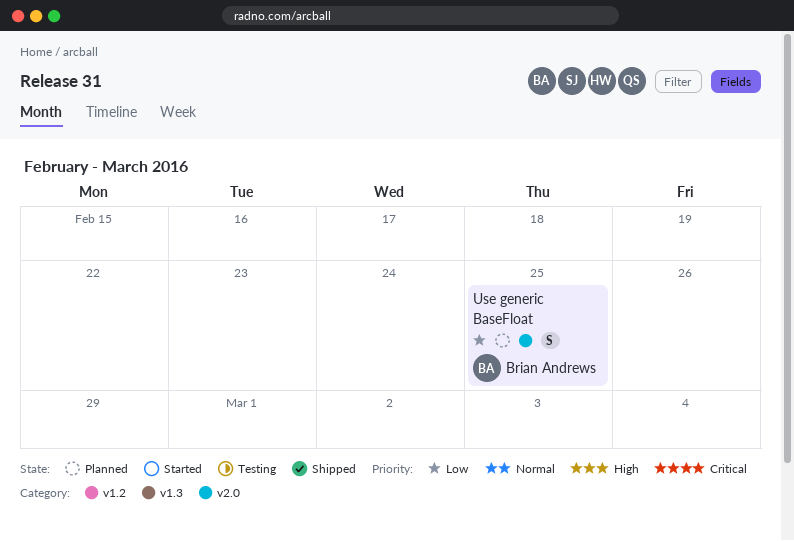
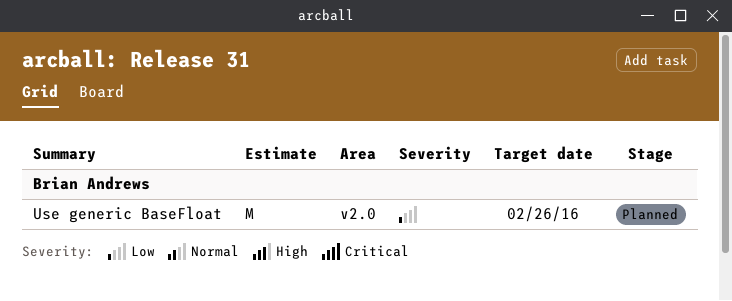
Use generic BaseFloat, estimate: S -> M
Use generic BaseFloat, due: Feb 25 -> Feb 26

